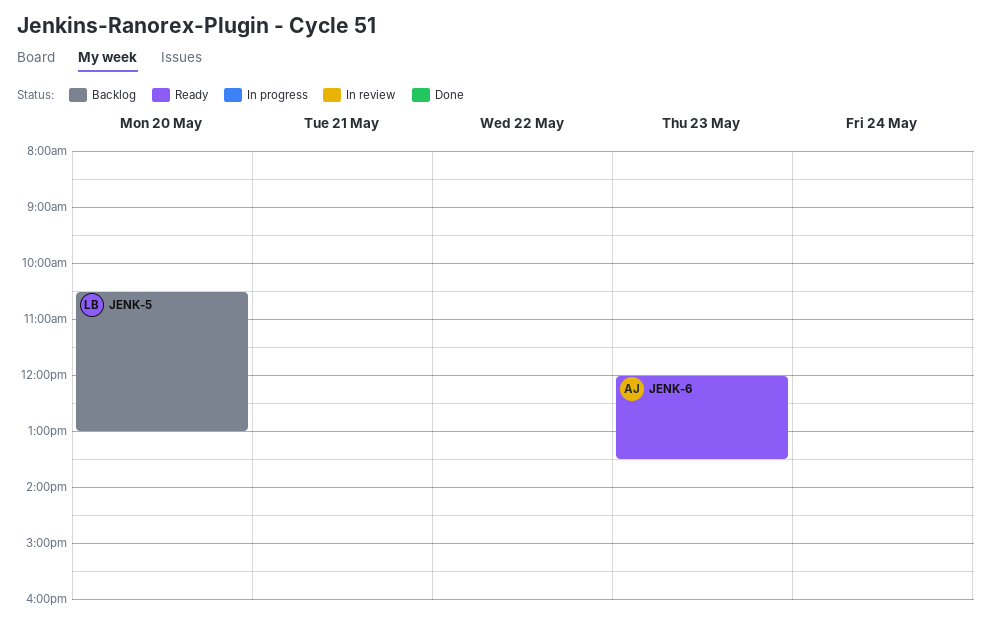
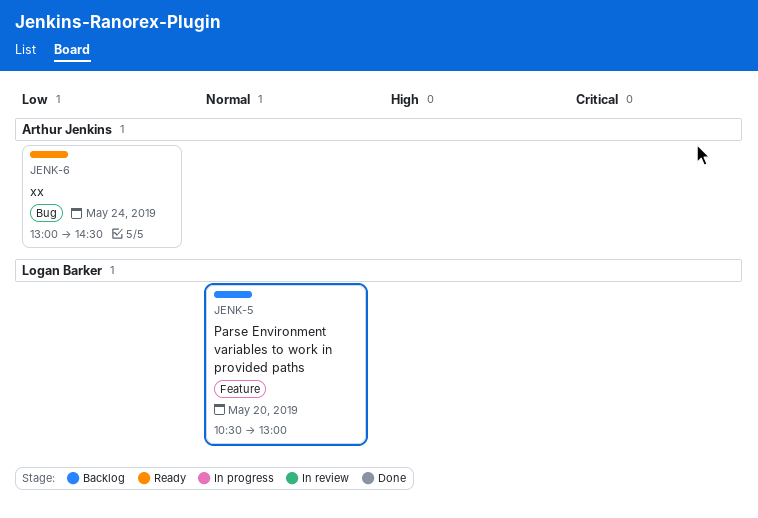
JENK-6, day: May 23 -> May 24
JENK-6, begins: 12:00 -> 13:00
JENK-6, ends: 13:30 -> 14:30

